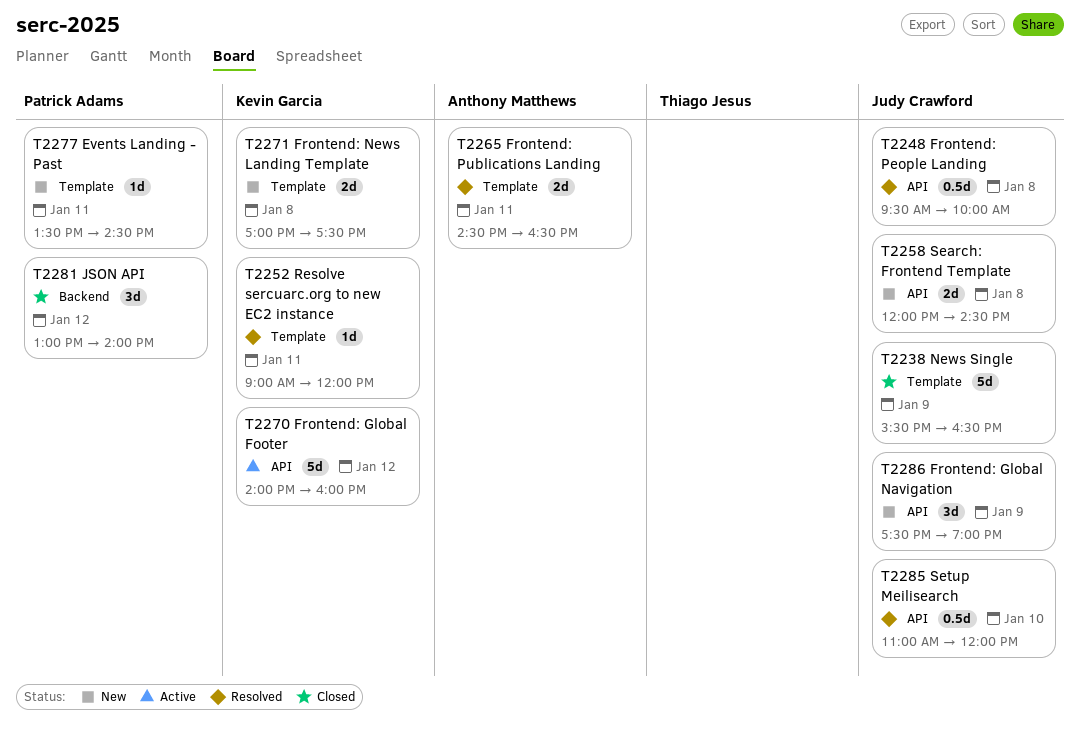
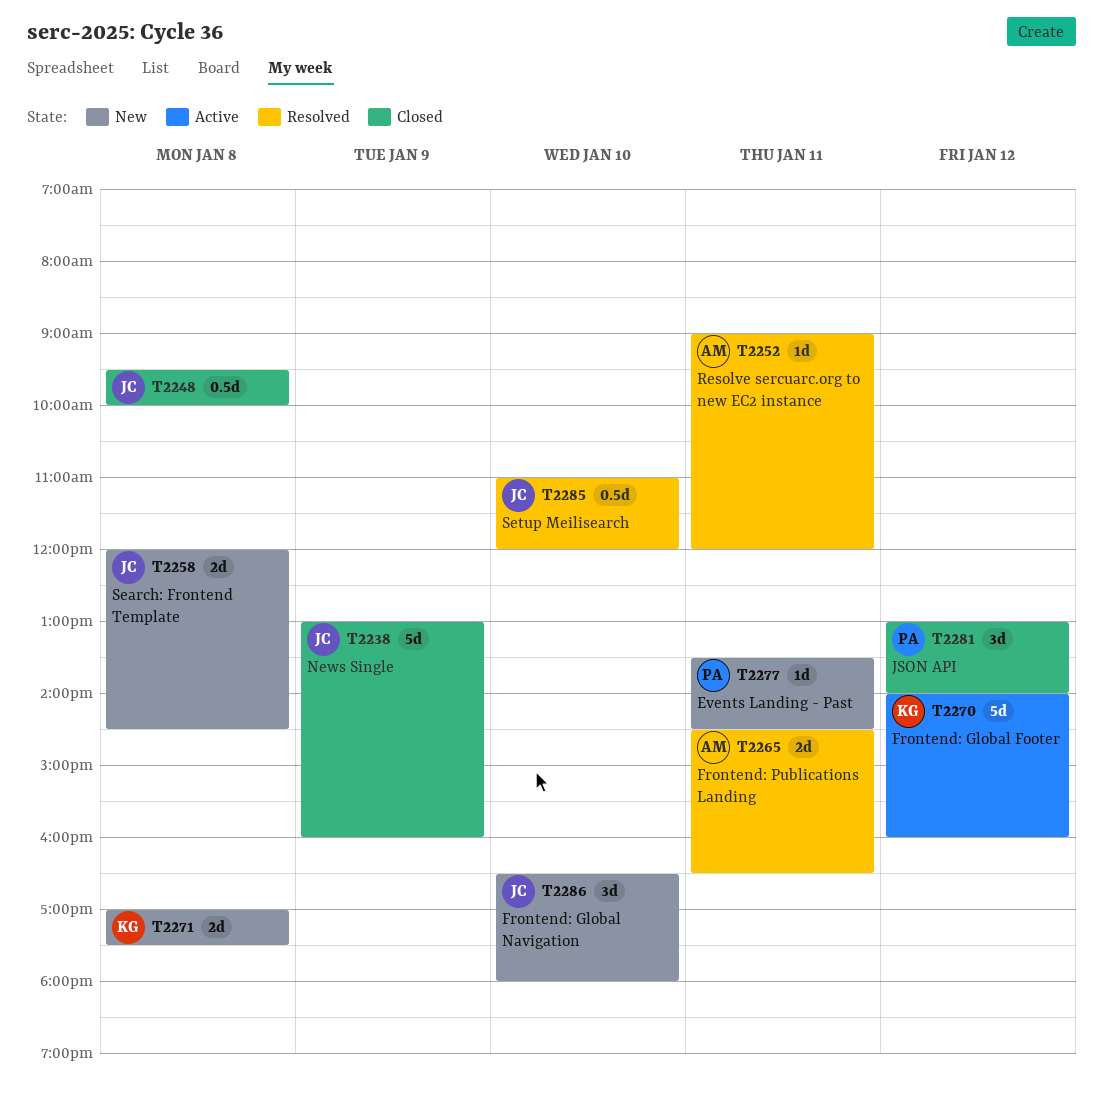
T2238, begins: 15:30 -> 13:00
T2238, ends: 16:30 -> 16:00
T2248, status: Resolved -> Closed
T2252, owner: Kevin Garcia -> Anthony Matthews
T2286, day: Jan 9 -> Jan 10
T2286, begins: 17:30 -> 16:30
T2286, ends: 19:00 -> 18:00

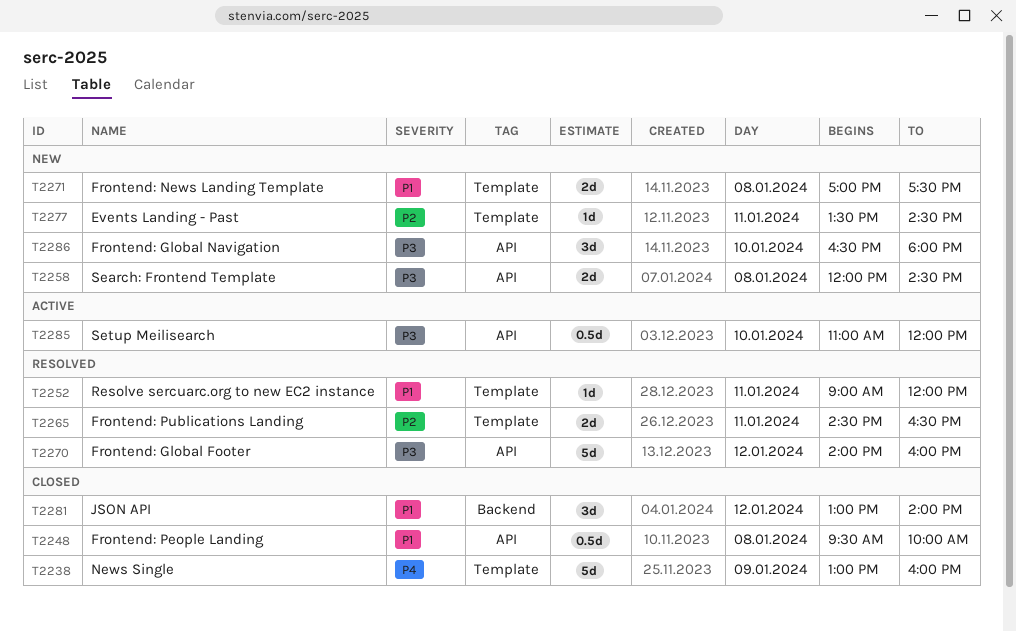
T2270, status: Active -> Resolved
T2285, status: Resolved -> Active

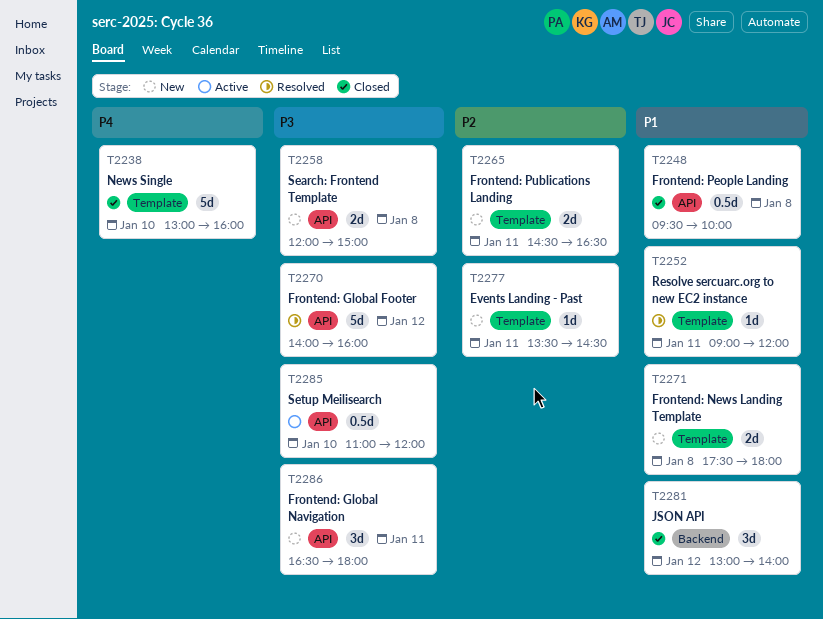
T2238, day: Jan 9 -> Jan 10
T2258, ends: 14:30 -> 15:00
T2265, status: Resolved -> New
T2271, begins: 17:00 -> 17:30
T2271, ends: 17:30 -> 18:00
T2286, day: Jan 10 -> Jan 11

